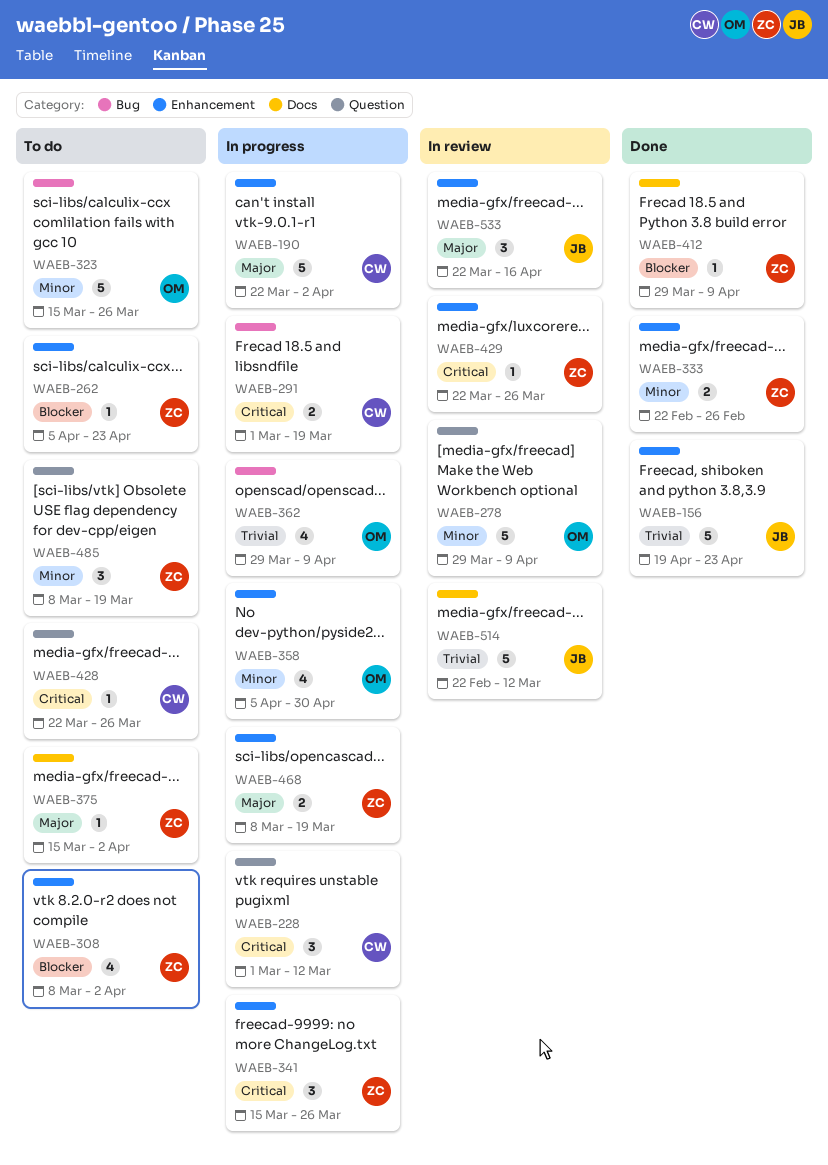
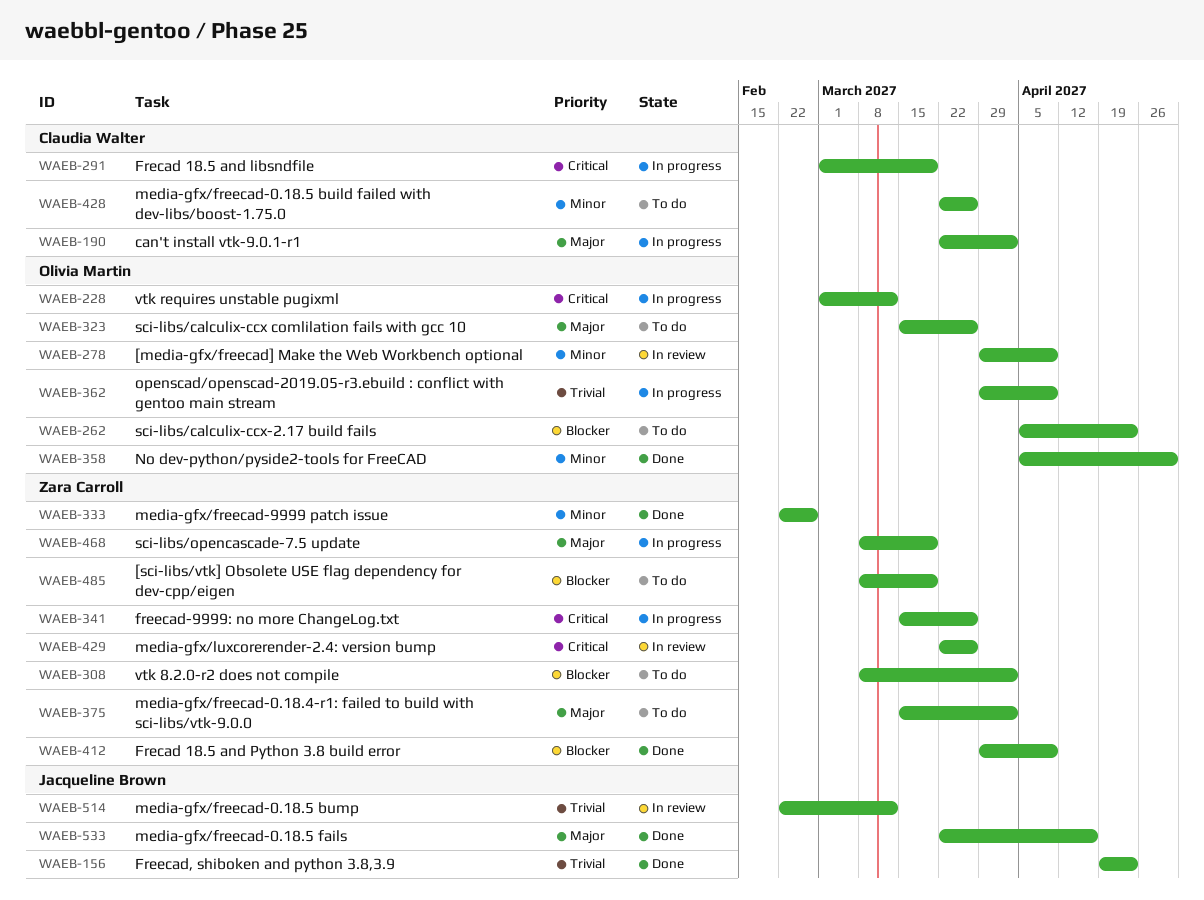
WAEB-228, owner: Claudia Walter -> Olivia Martin
WAEB-262, owner: Zara Carroll -> Olivia Martin
WAEB-323, priority: Minor -> Major
WAEB-358, status: In progress -> Done
WAEB-428, priority: Critical -> Minor
WAEB-485, priority: Minor -> Blocker
WAEB-533, status: In review -> Done

